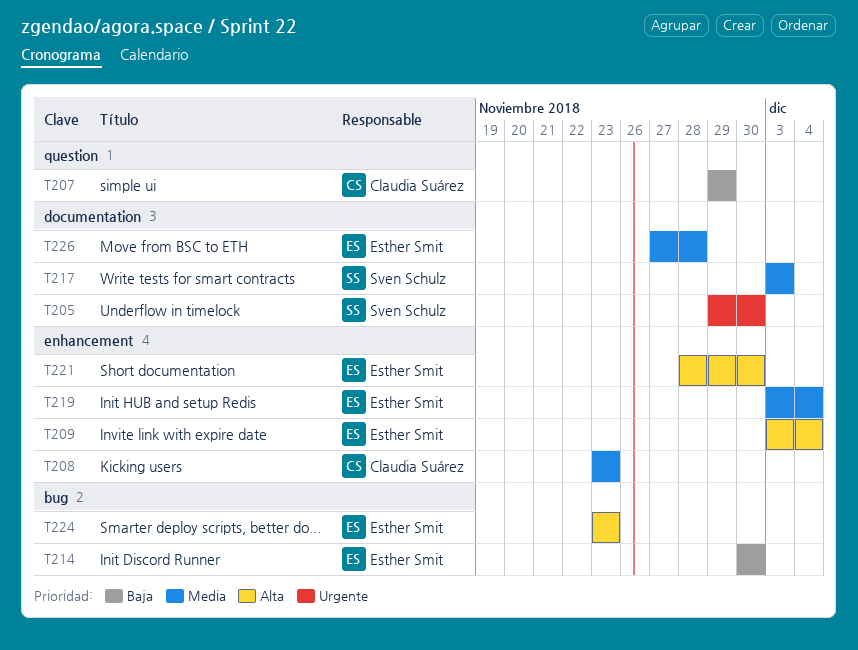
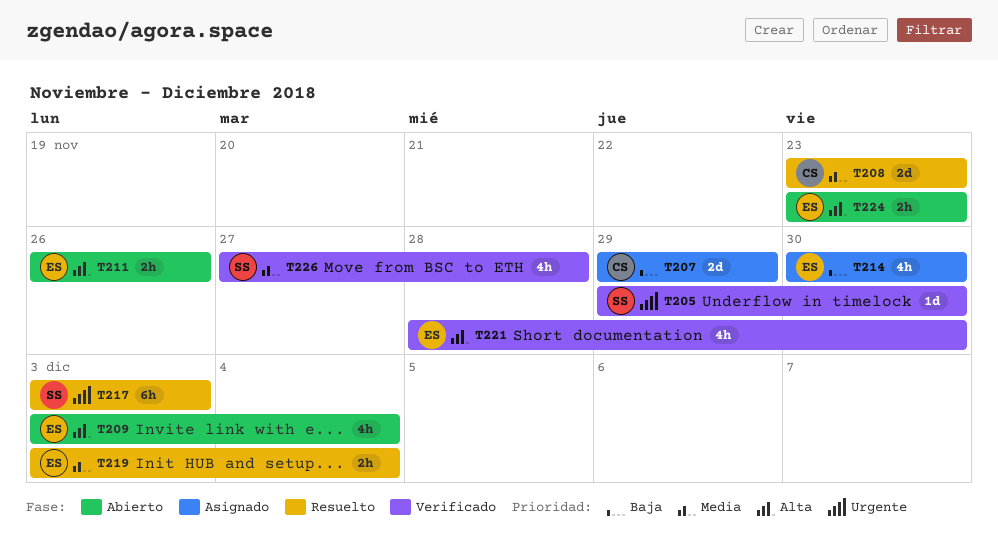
T211: none -> present
T217, priority: Media -> Urgente
T226, owner: Esther Smit -> Sven Schulz

